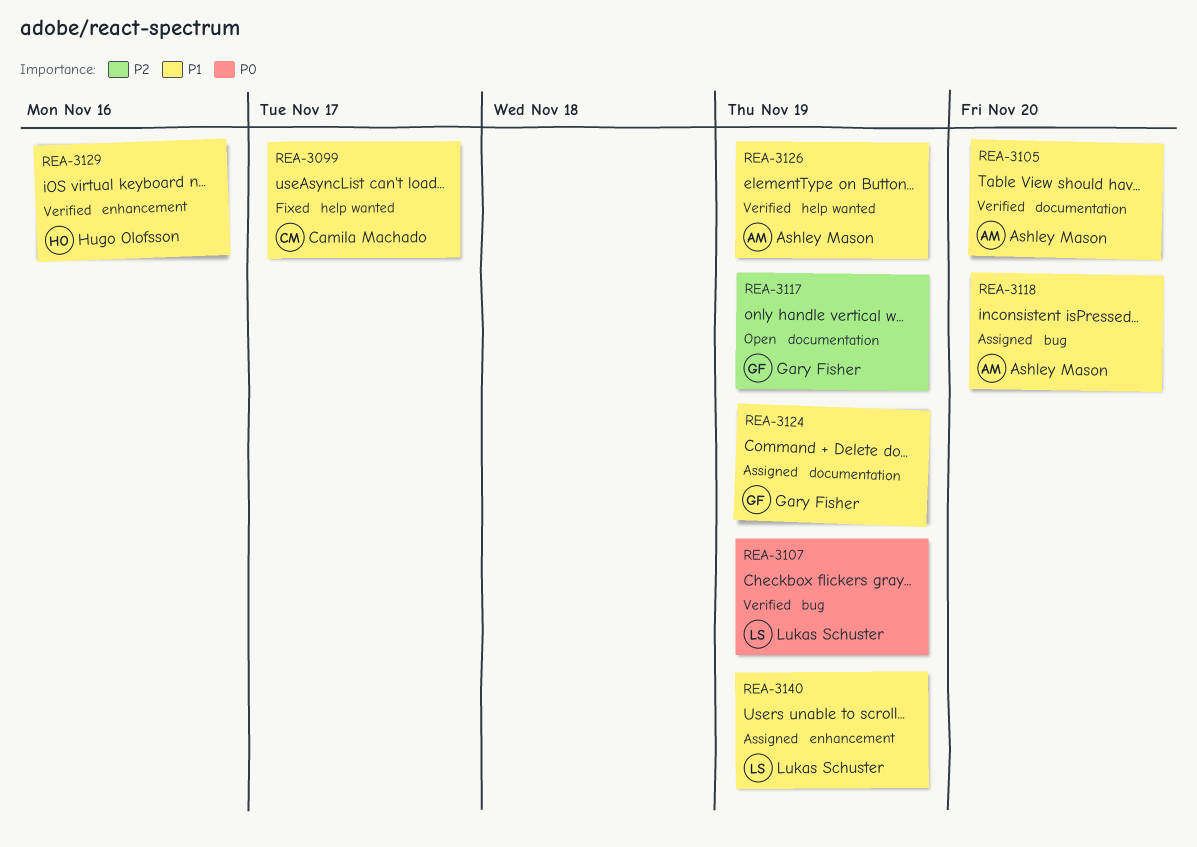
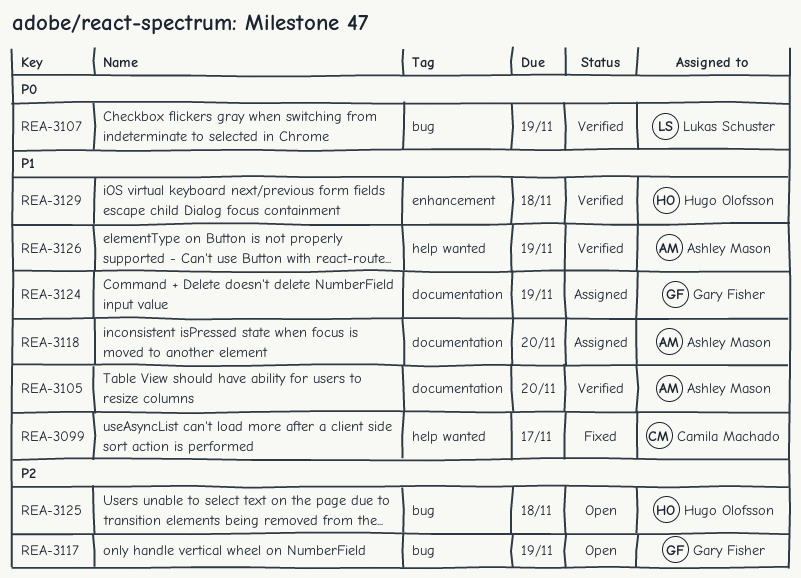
REA-3117, label: documentation -> bug
REA-3118, label: bug -> documentation
REA-3125: none -> present
REA-3129, due: Nov 16 -> Nov 18
REA-3140: present -> none

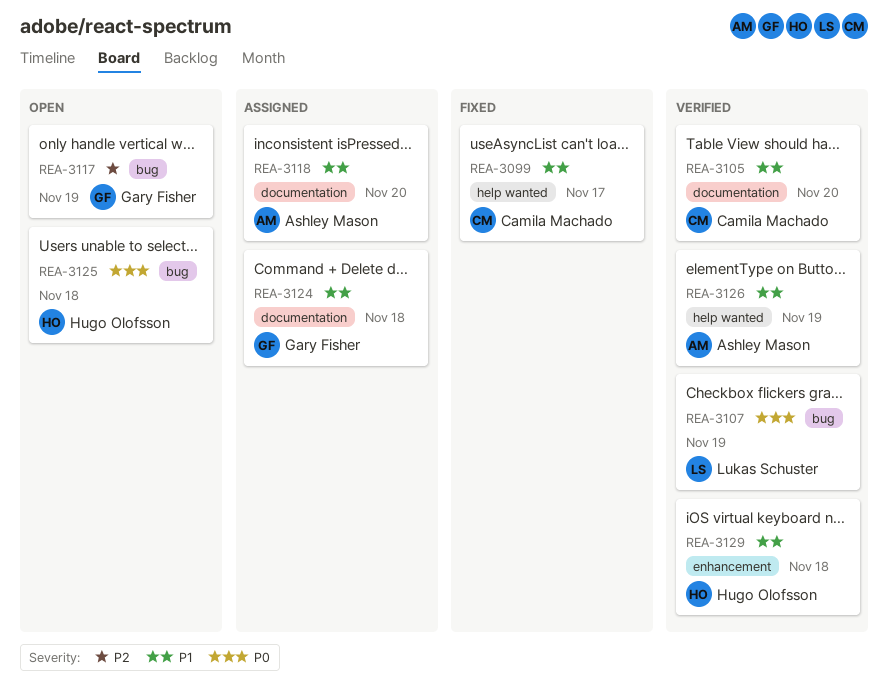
REA-3105, owner: Ashley Mason -> Camila Machado
REA-3124, due: Nov 19 -> Nov 18
REA-3125, priority: P2 -> P0

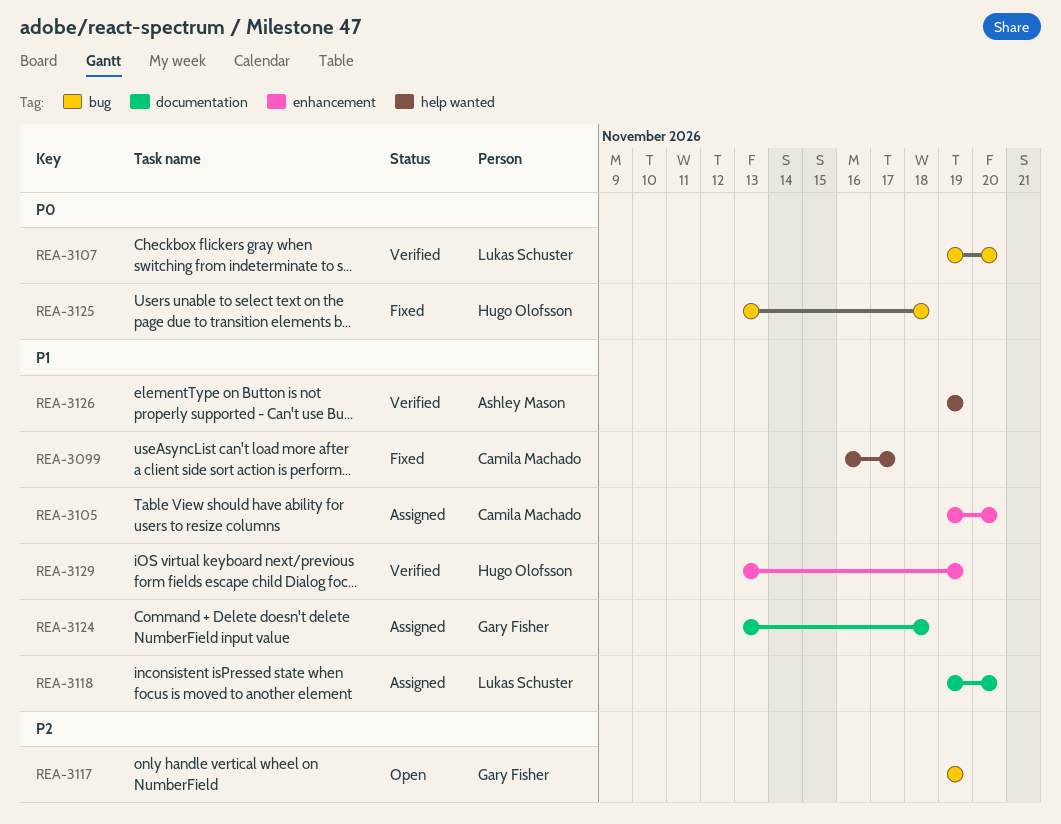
REA-3105, status: Verified -> Assigned
REA-3105, label: documentation -> enhancement
REA-3107, due: Nov 19 -> Nov 20
REA-3118, owner: Ashley Mason -> Lukas Schuster
REA-3125, status: Open -> Fixed
REA-3129, due: Nov 18 -> Nov 19

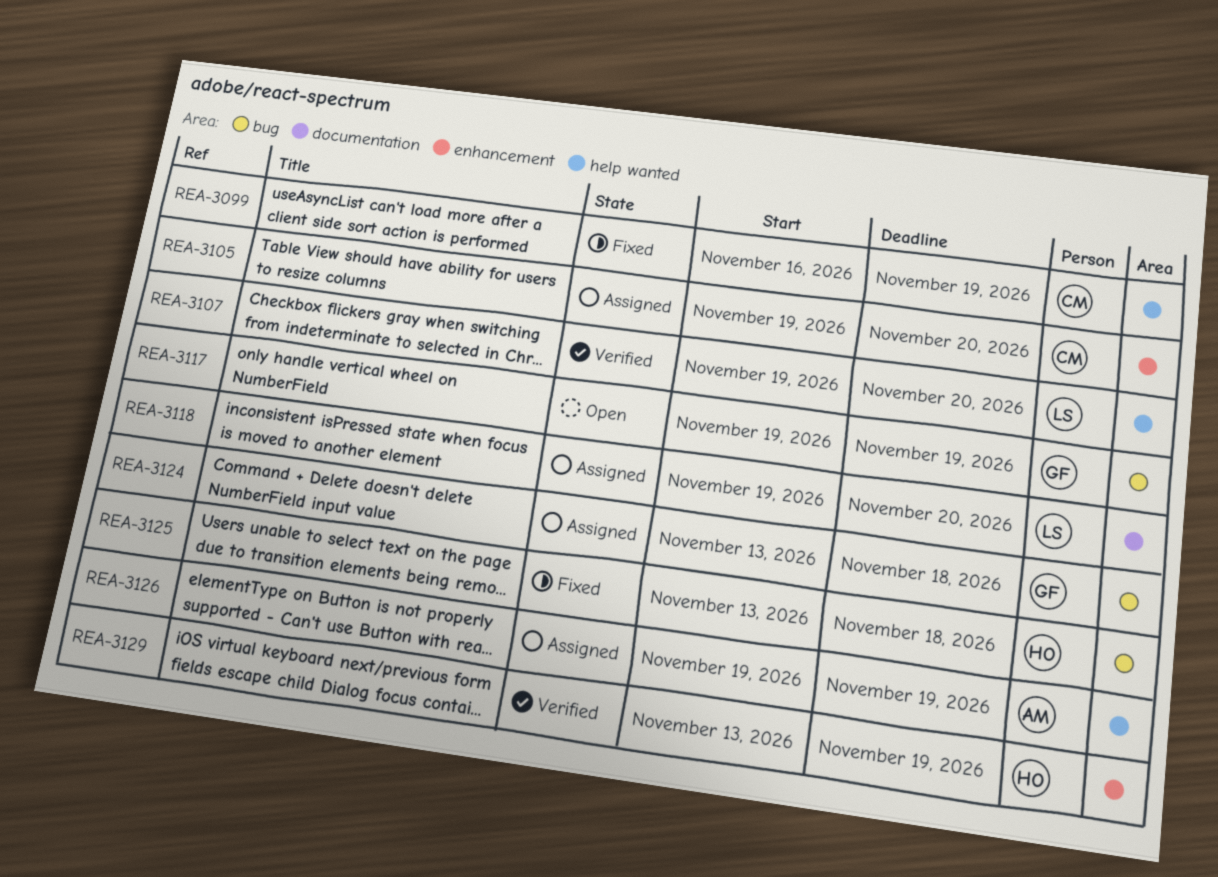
REA-3099, due: Nov 17 -> Nov 19
REA-3107, label: bug -> help wanted
REA-3124, label: documentation -> bug
REA-3126, status: Verified -> Assigned

